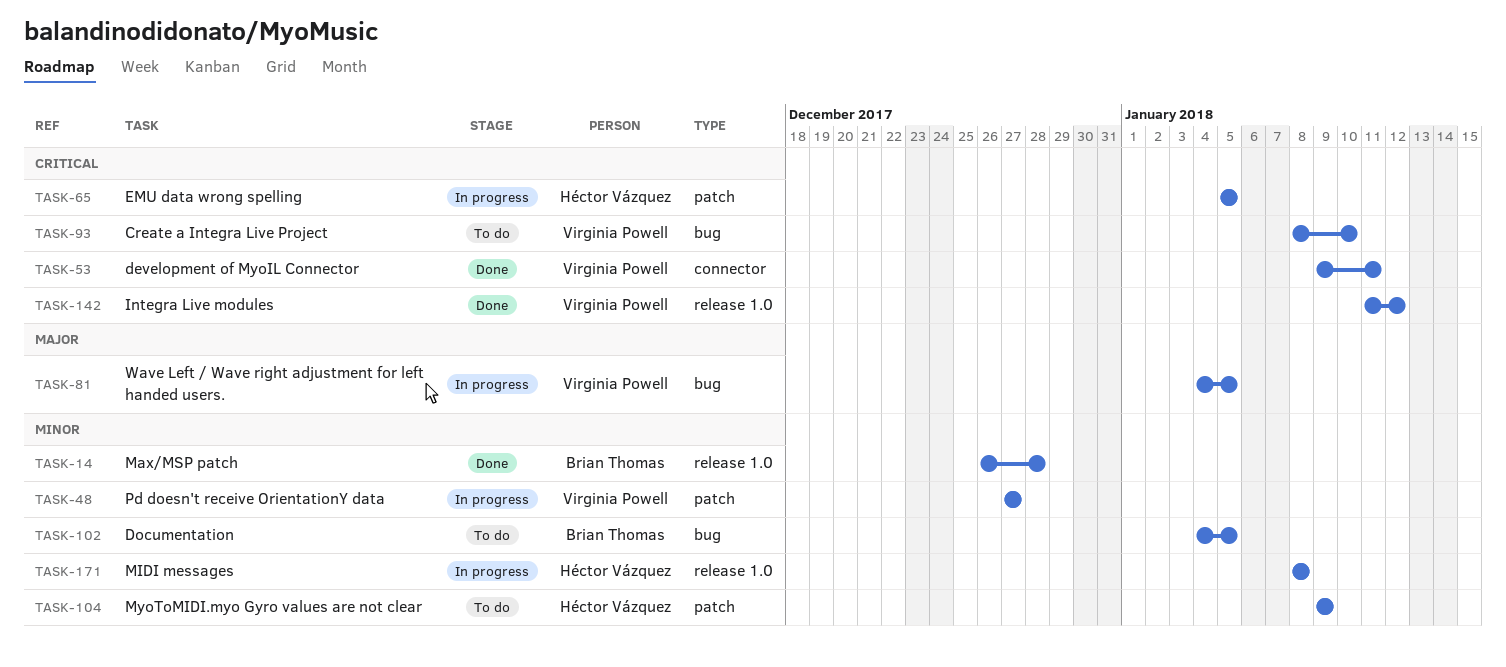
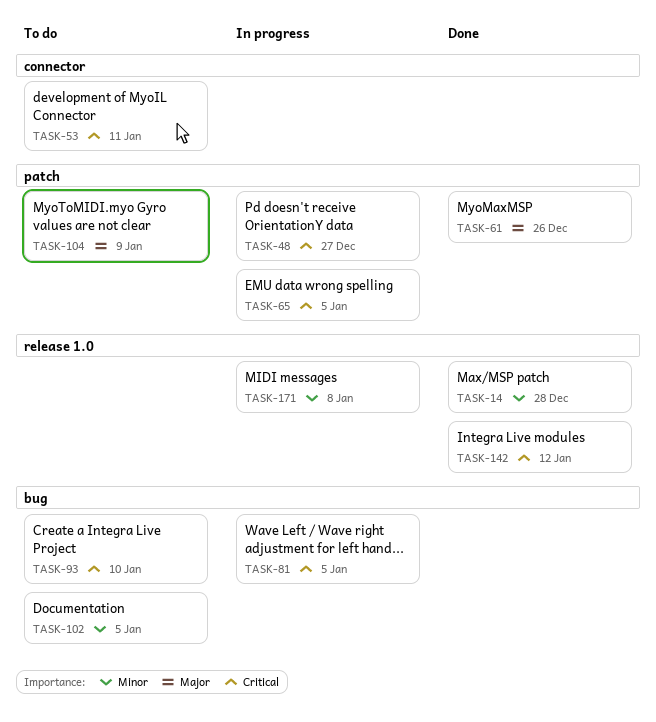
TASK-48, priority: Minor -> Critical
TASK-53, status: Done -> To do
TASK-61: none -> present
TASK-81, priority: Major -> Critical
TASK-104, priority: Minor -> Major

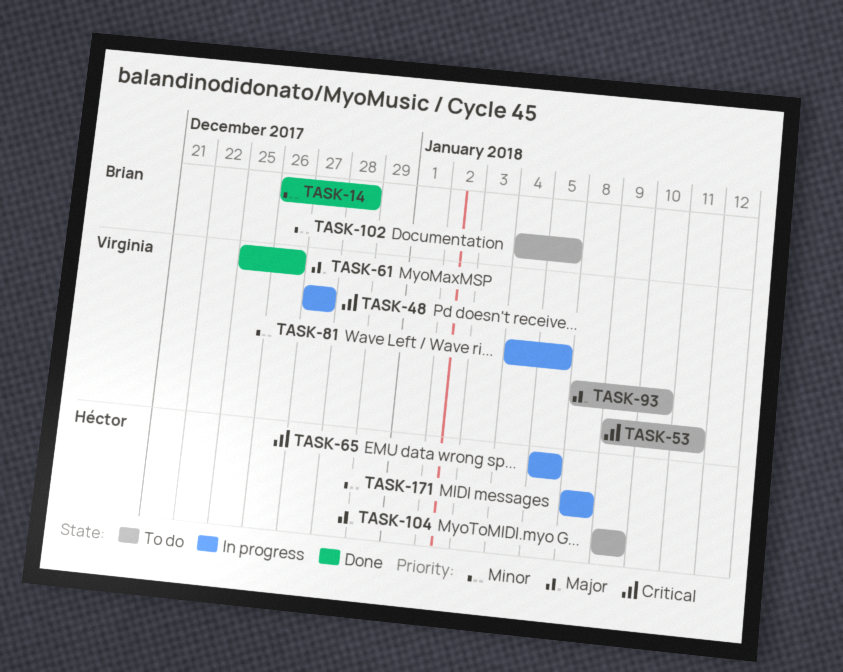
TASK-81, priority: Critical -> Minor
TASK-93, priority: Critical -> Major
TASK-142: present -> none

